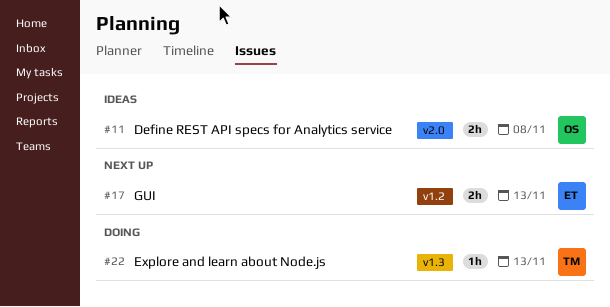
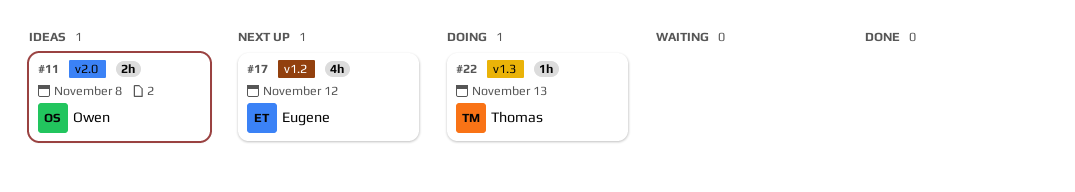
#17, estimate: 2h -> 4h
#17, due: Nov 13 -> Nov 12

